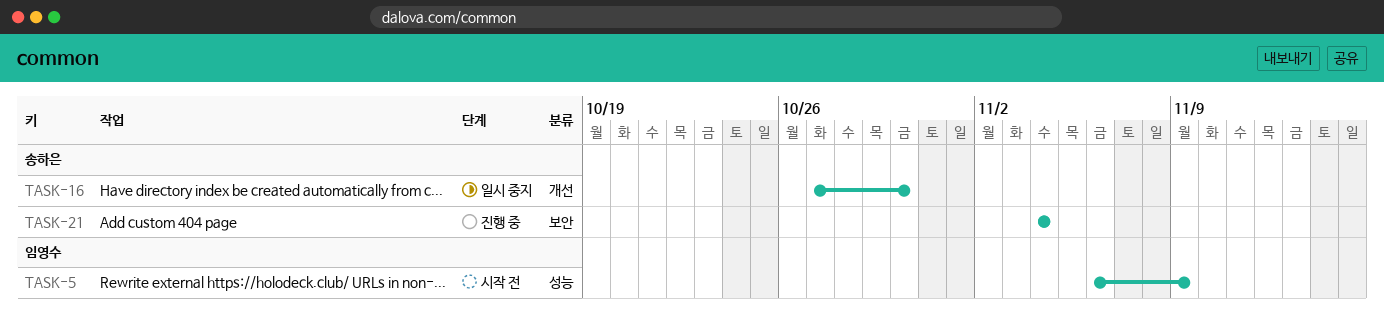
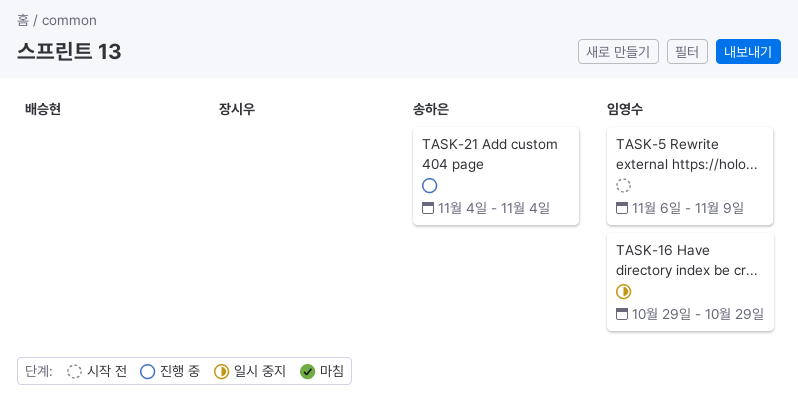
TASK-16, owner: 송하은 -> 임영수
TASK-16, start: Oct 27 -> Oct 29
TASK-16, due: Oct 30 -> Oct 29

